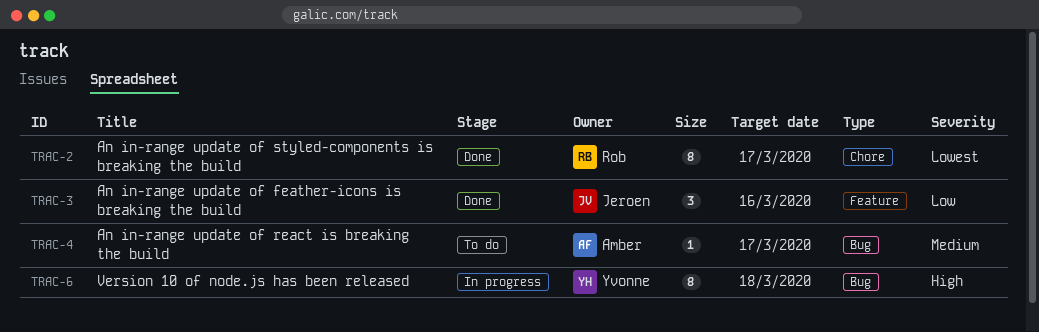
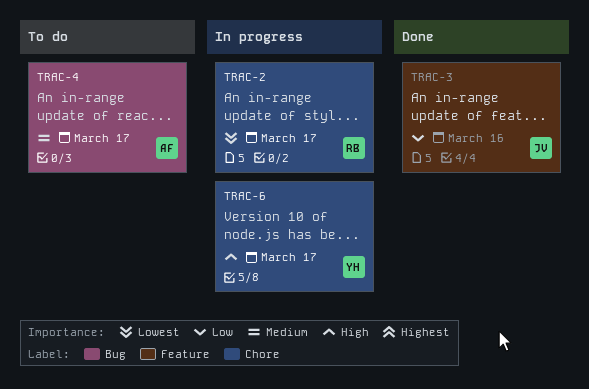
TRAC-2, status: Done -> In progress
TRAC-6, label: Bug -> Chore
TRAC-6, due: Mar 18 -> Mar 17

